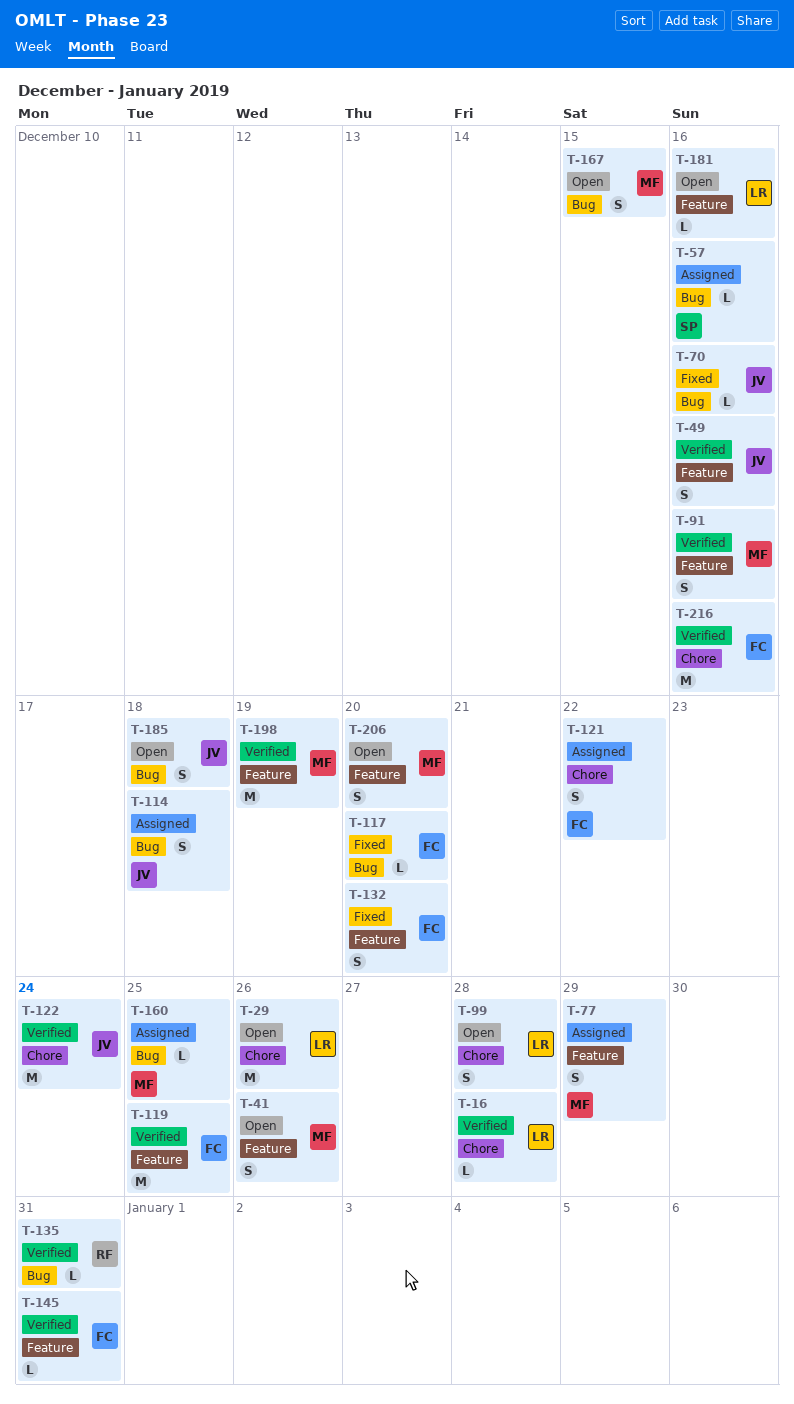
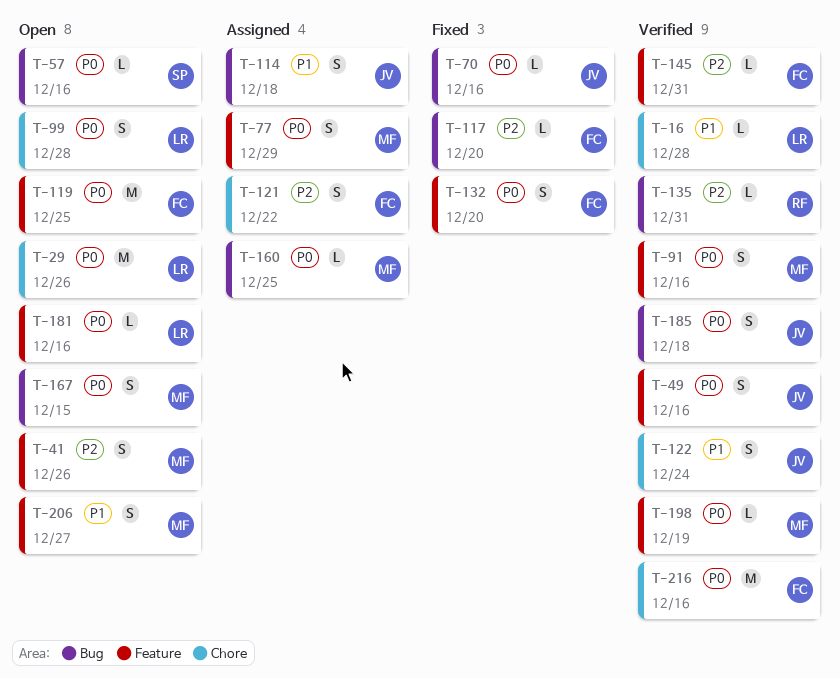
T-57, status: Assigned -> Open
T-119, status: Verified -> Open
T-122, estimate: M -> S
T-185, status: Open -> Verified
T-198, estimate: M -> L
T-206, due: Dec 20 -> Dec 27

